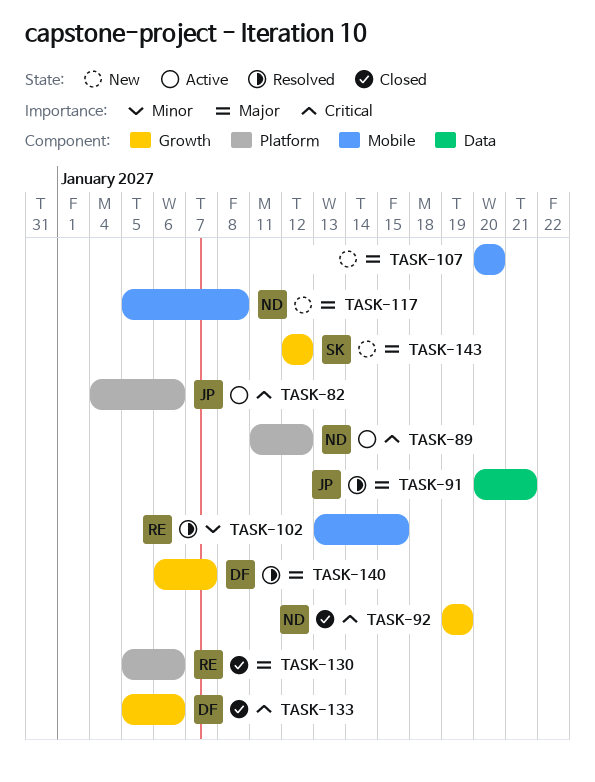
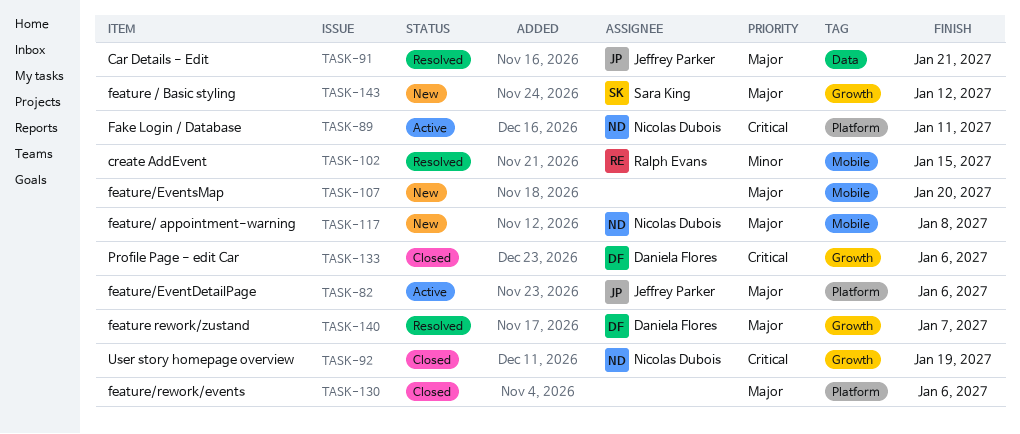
TASK-82, priority: Critical -> Major
TASK-89, due: Jan 12 -> Jan 11
TASK-130, owner: Ralph Evans -> none

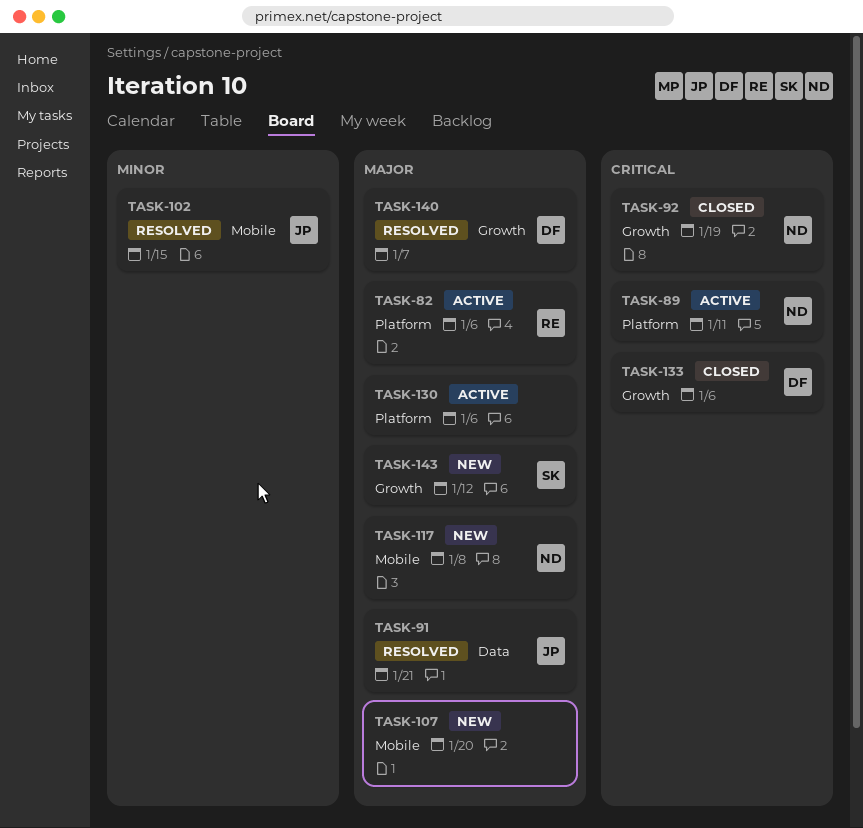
TASK-82, owner: Jeffrey Parker -> Ralph Evans
TASK-102, owner: Ralph Evans -> Jeffrey Parker
TASK-130, status: Closed -> Active

